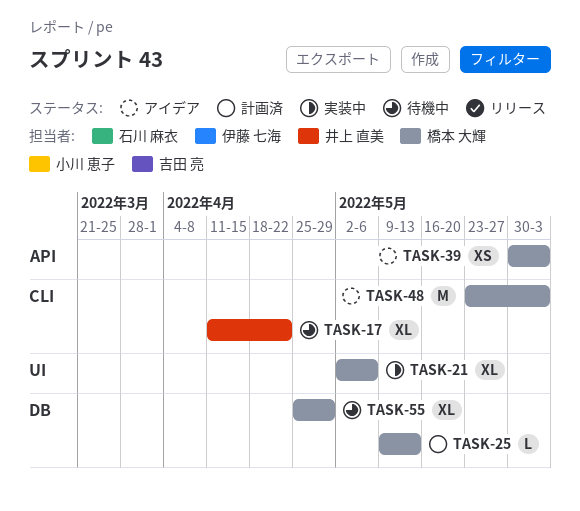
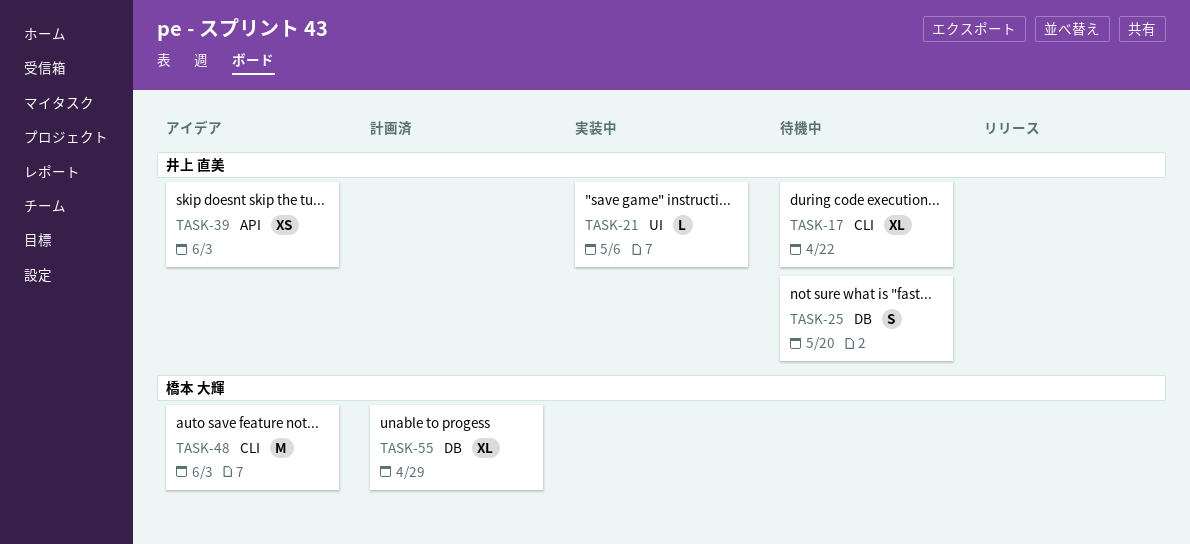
TASK-21, owner: 橋本 大輝 -> 井上 直美
TASK-21, estimate: XL -> L
TASK-25, status: 計画済 -> 待機中
TASK-25, owner: 橋本 大輝 -> 井上 直美
TASK-25, estimate: L -> S
TASK-25, due: May 13 -> May 20
TASK-39, owner: 橋本 大輝 -> 井上 直美
TASK-55, status: 待機中 -> 計画済

